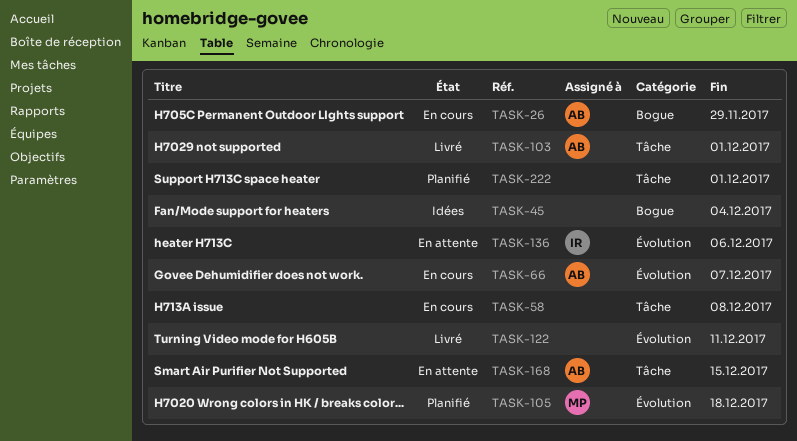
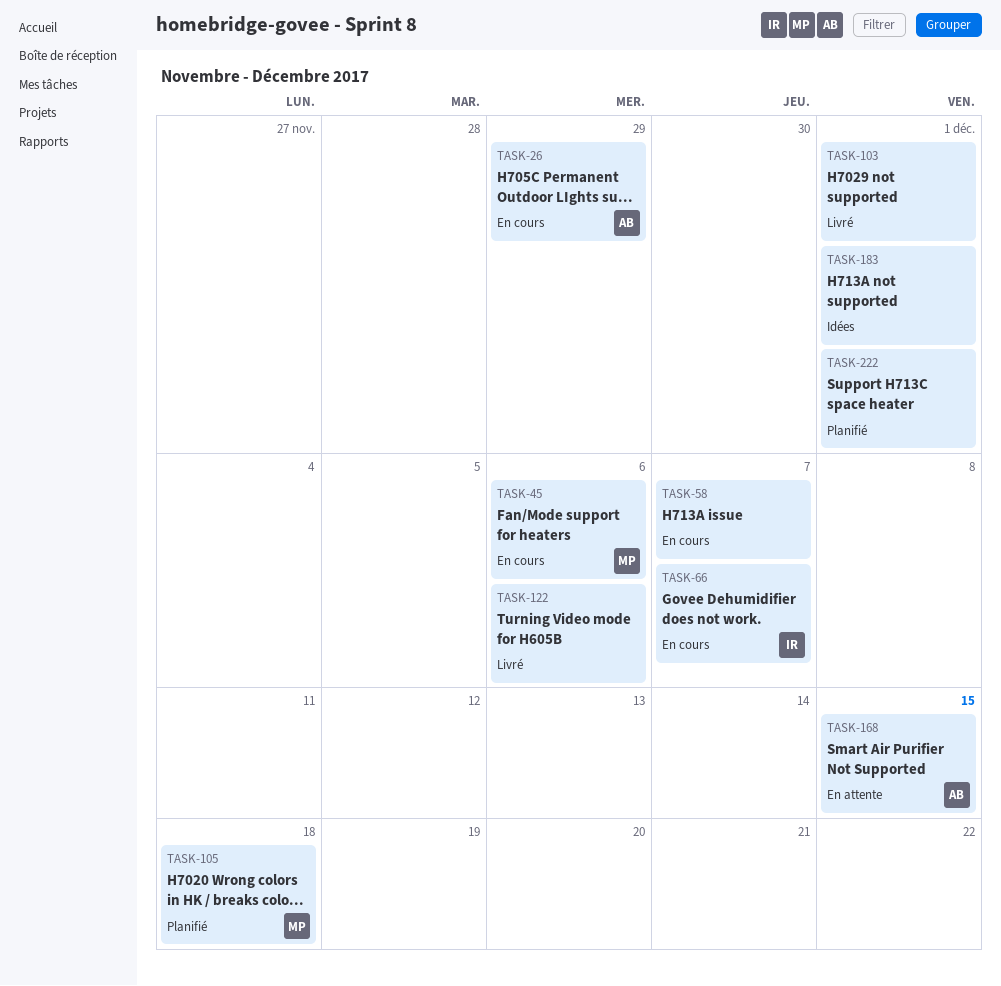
TASK-45, status: Idées -> En cours
TASK-45, owner: none -> MP
TASK-45, due: Dec 4 -> Dec 6
TASK-58, due: Dec 8 -> Dec 7
TASK-66, owner: AB -> IR
TASK-103, owner: AB -> none
TASK-122, due: Dec 11 -> Dec 6
TASK-136: present -> none
TASK-183: none -> present

